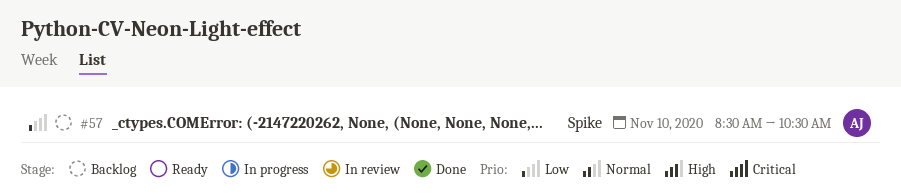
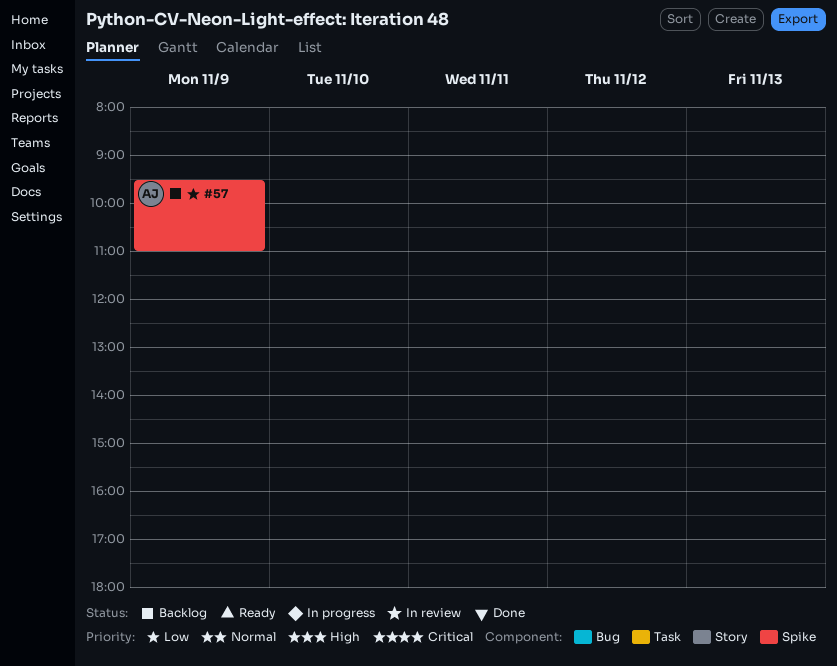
#57, day: Nov 10 -> Nov 9
#57, begins: 08:30 -> 09:30
#57, ends: 10:30 -> 11:00

